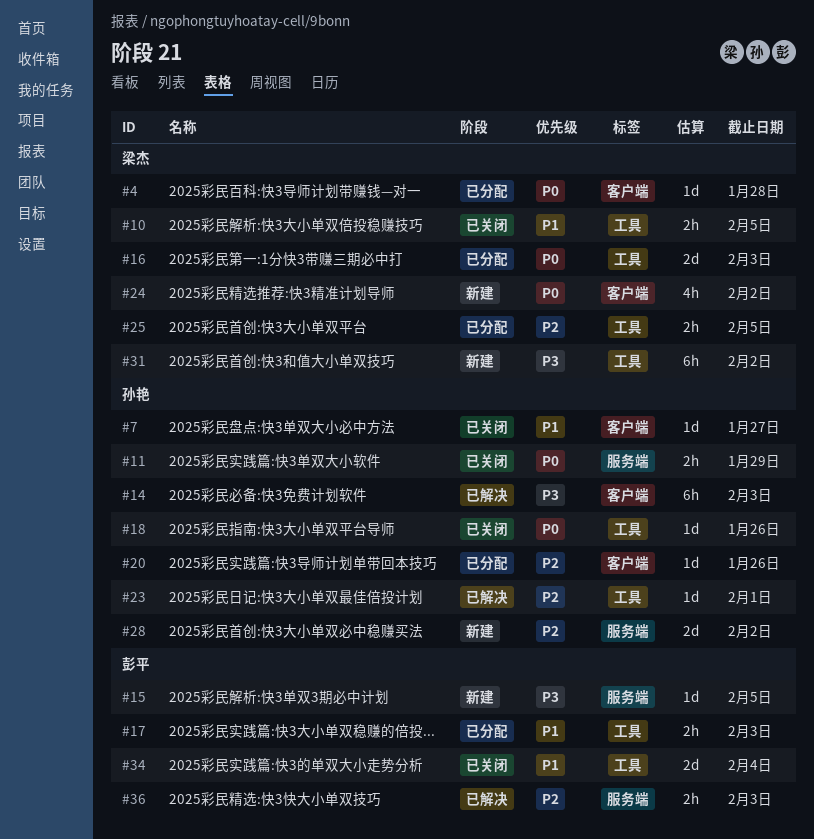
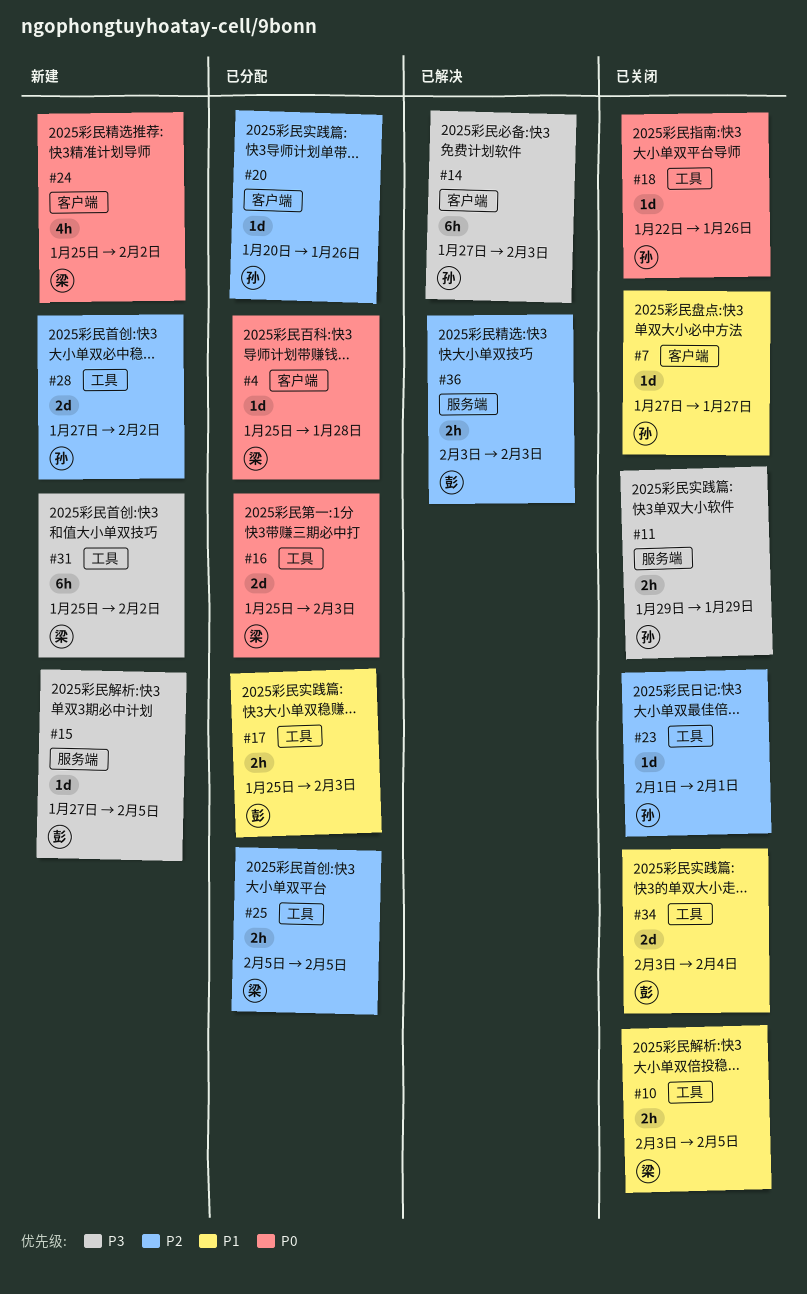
#11, priority: P0 -> P3
#23, status: 已解决 -> 已关闭
#28, label: 服务端 -> 工具

